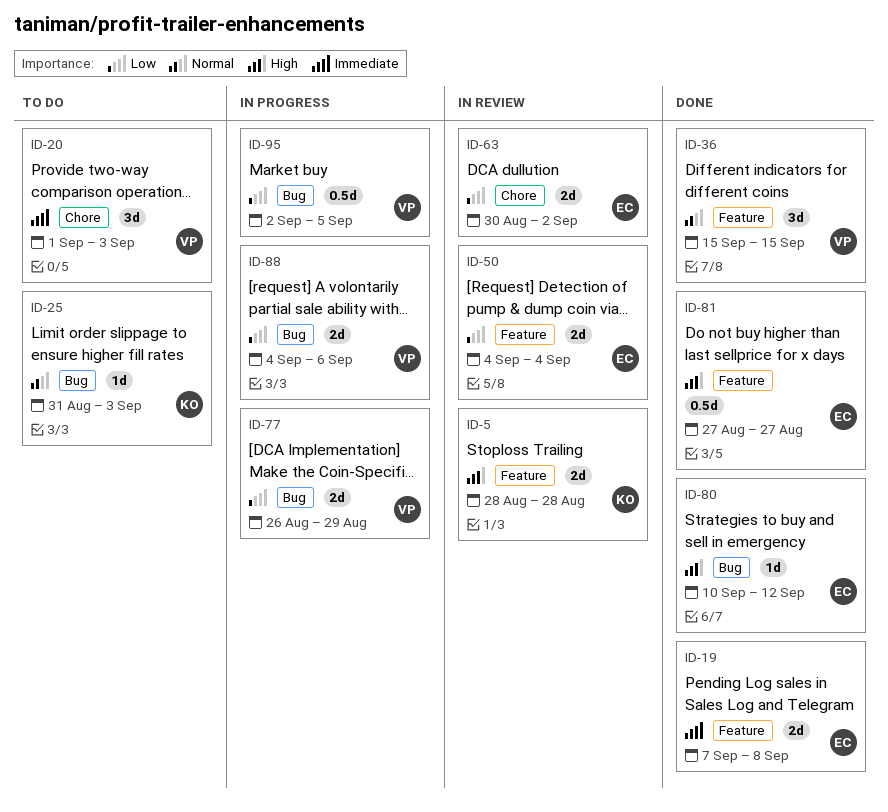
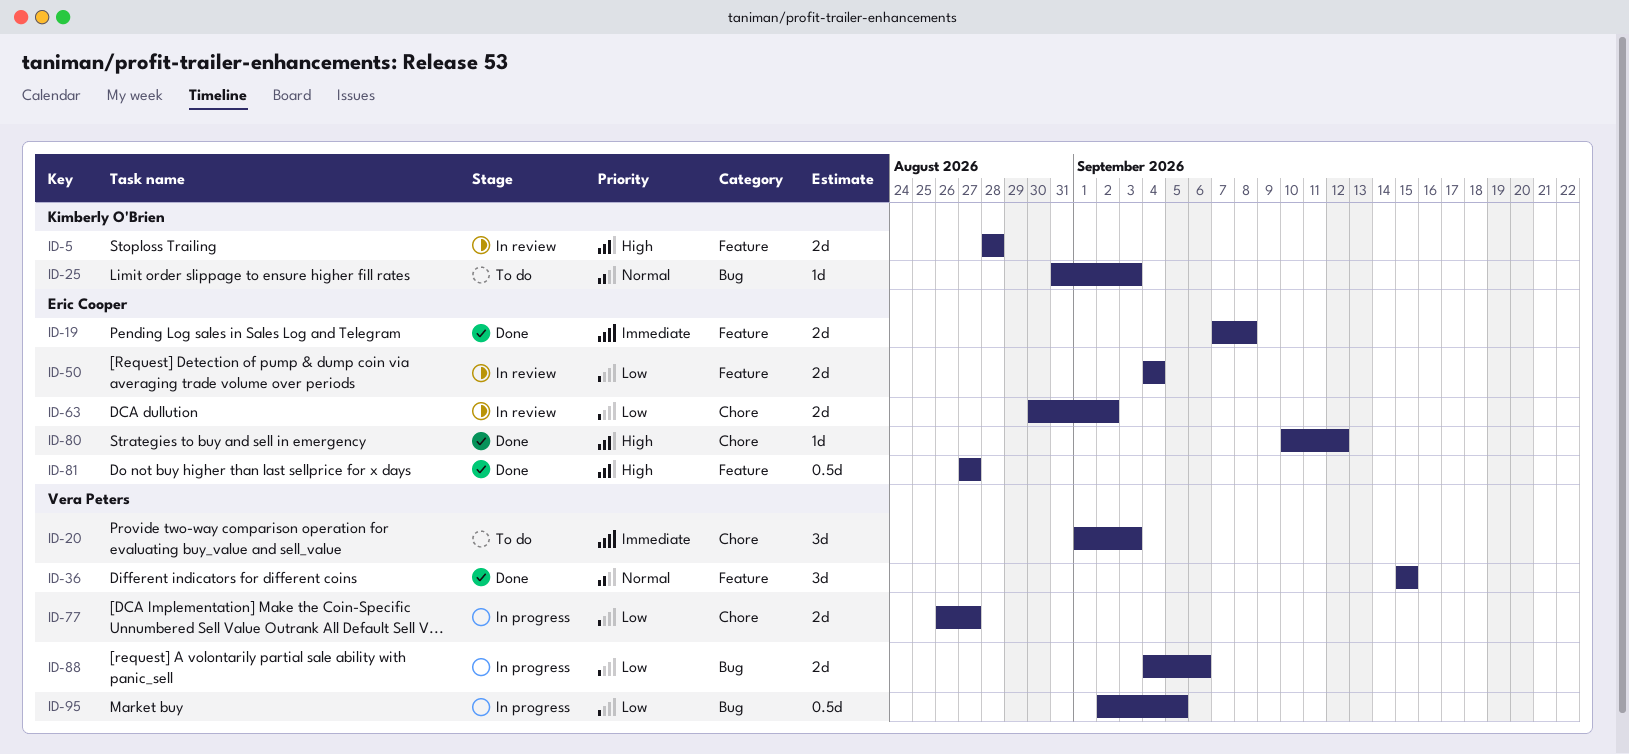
ID-77, label: Bug -> Chore
ID-77, due: Aug 29 -> Aug 27
ID-80, label: Bug -> Chore

